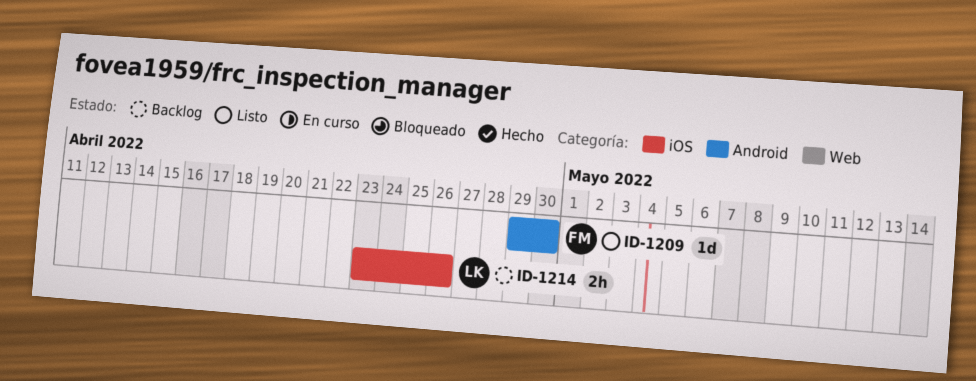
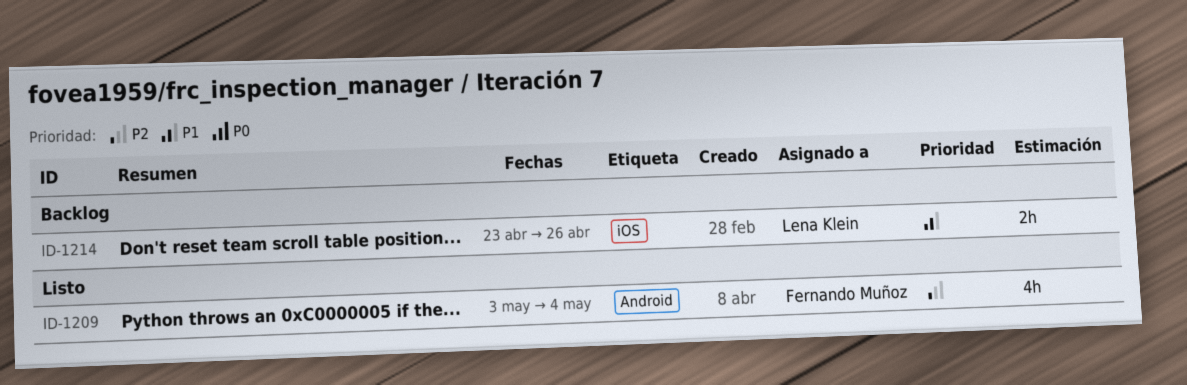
ID-1209, estimate: 1d -> 4h
ID-1209, start: Apr 29 -> May 3
ID-1209, due: Apr 30 -> May 4

